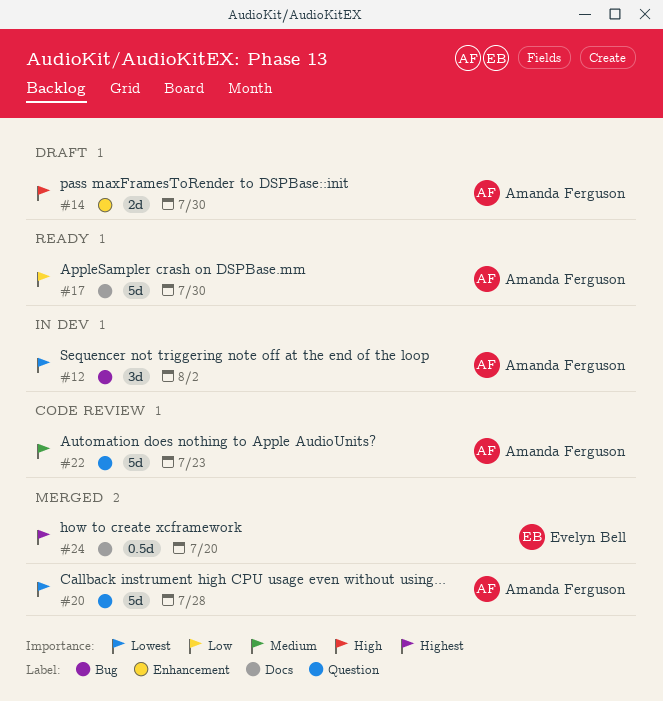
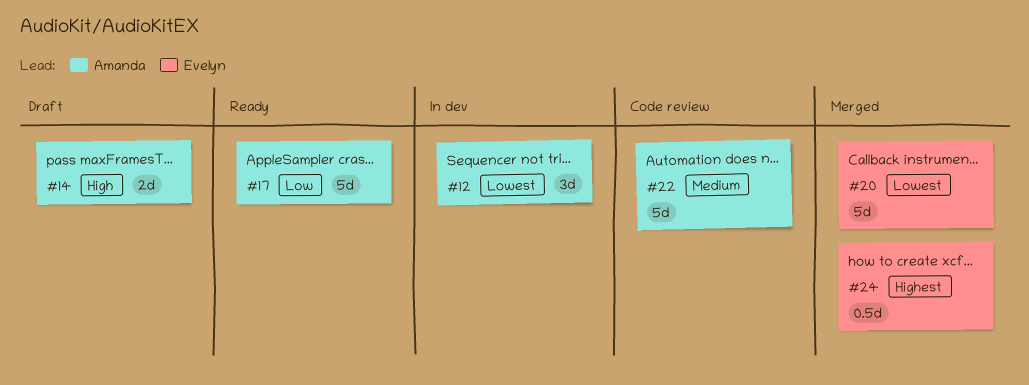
#20, owner: Amanda Ferguson -> Evelyn Bell

